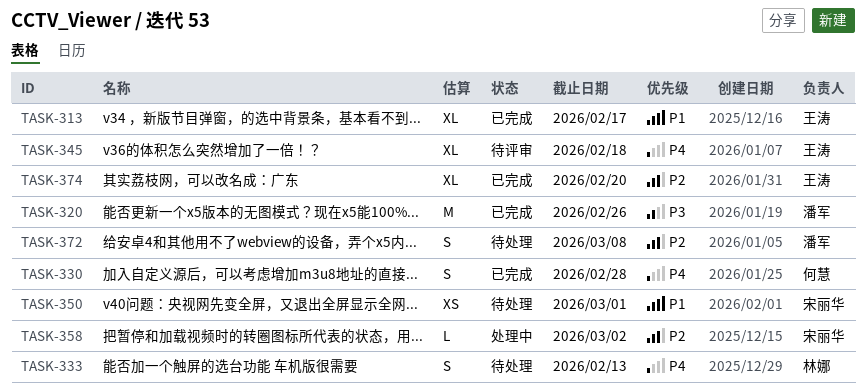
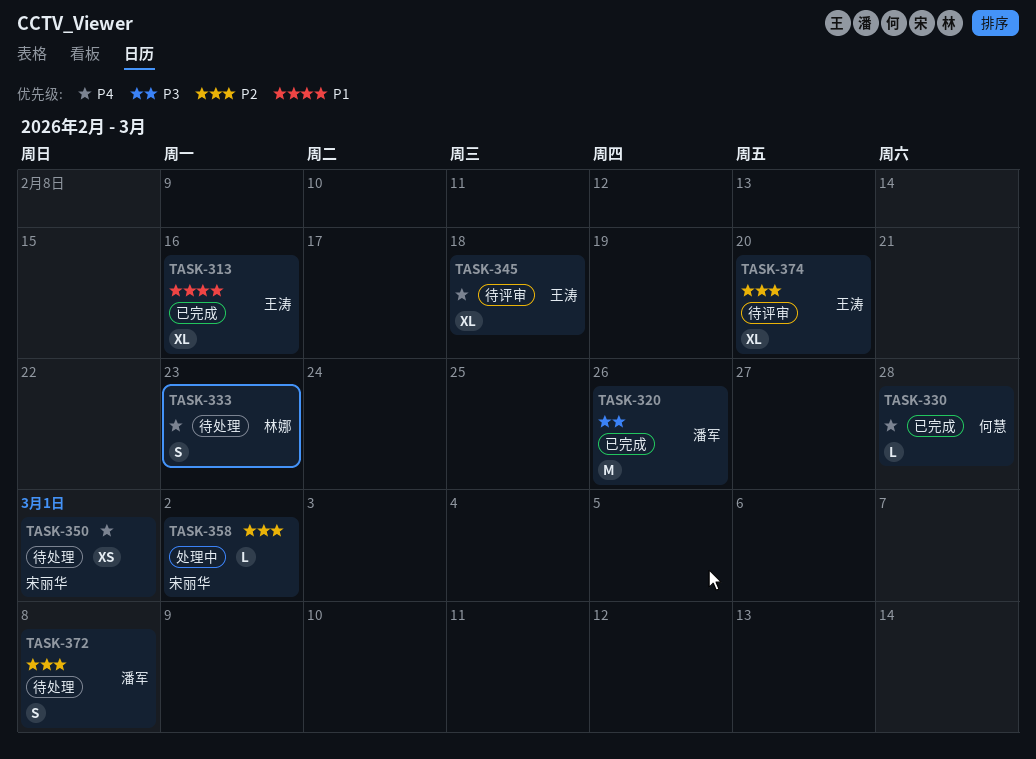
TASK-313, due: Feb 17 -> Feb 16
TASK-330, estimate: S -> L
TASK-333, due: Feb 13 -> Feb 23
TASK-350, priority: P1 -> P4
TASK-374, status: 已完成 -> 待评审

